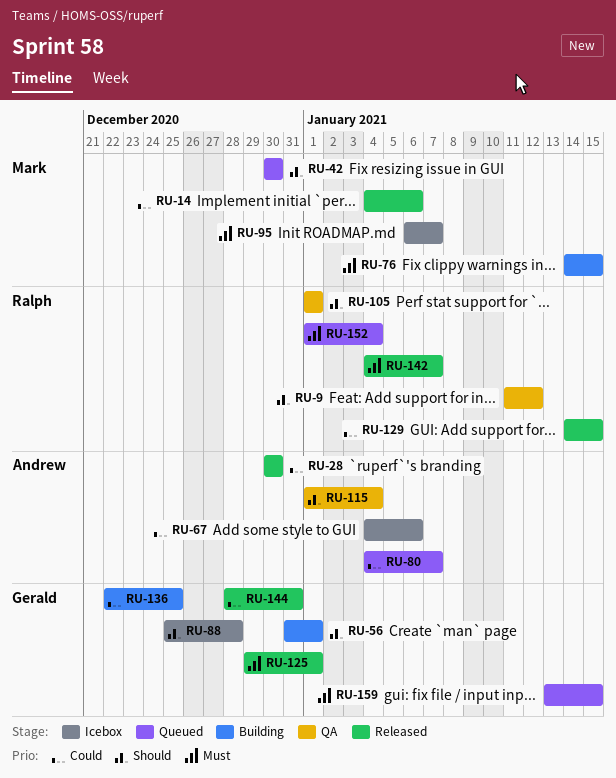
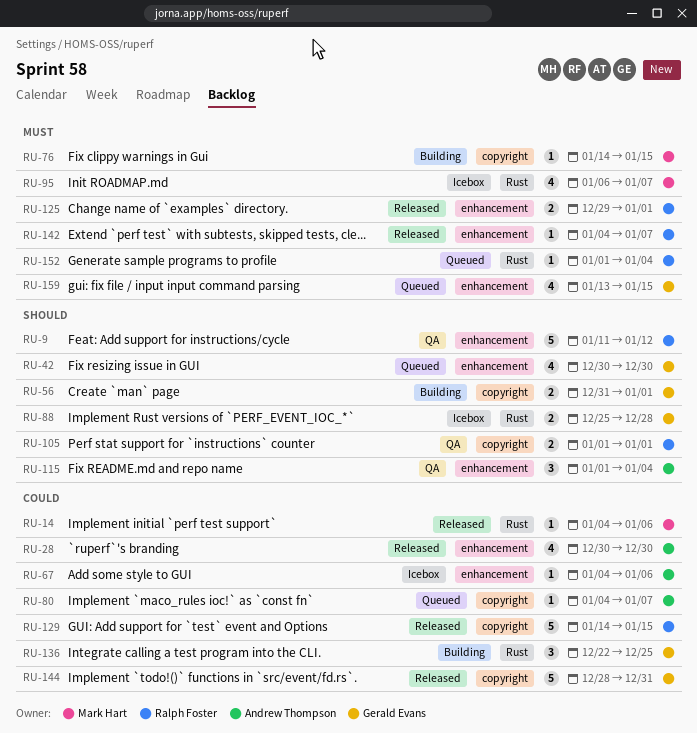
RU-42, owner: Mark Hart -> Gerald Evans
RU-125, owner: Gerald Evans -> Ralph Foster

